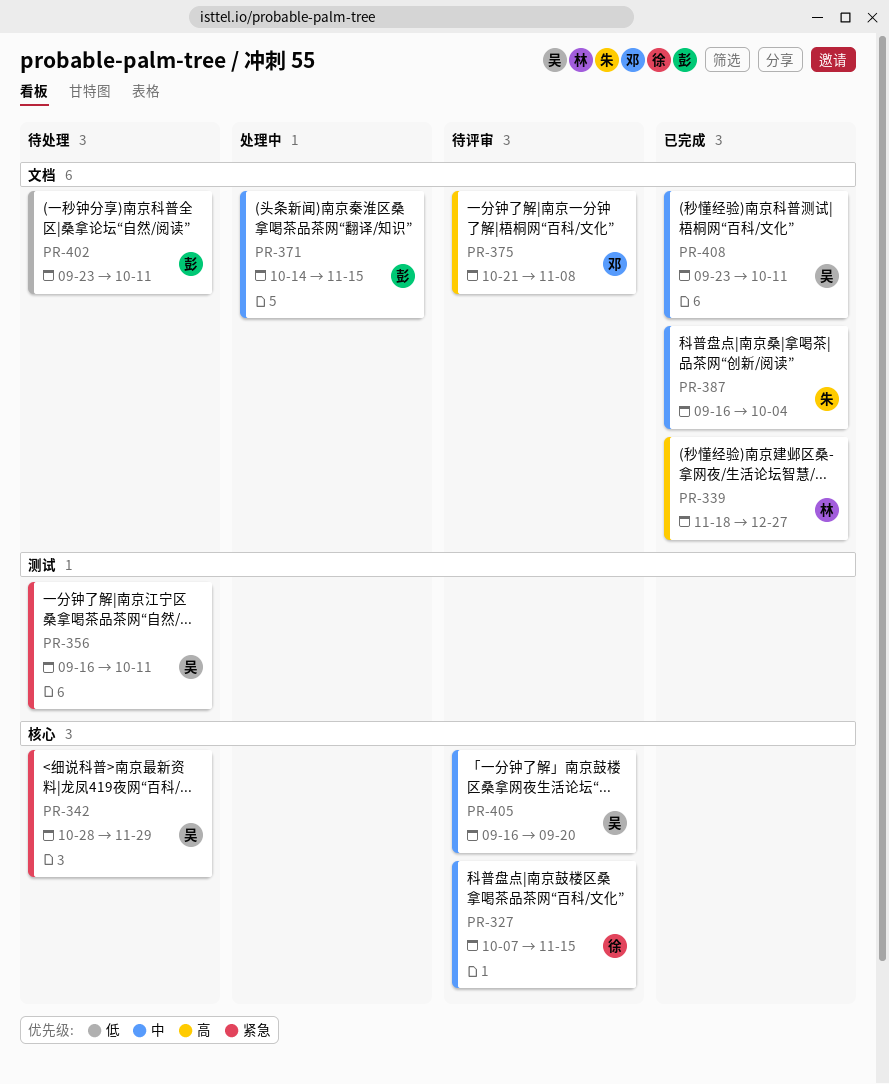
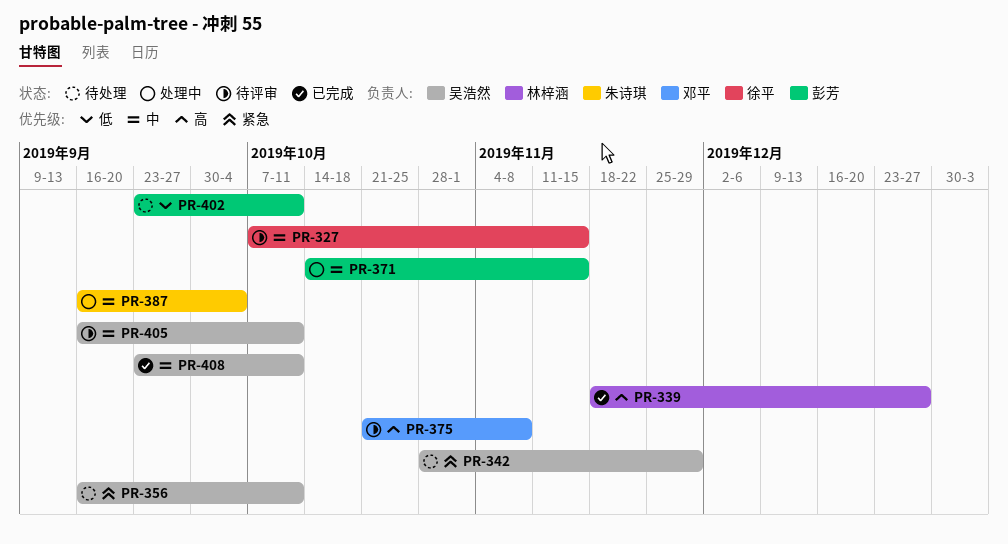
PR-387, status: 已完成 -> 处理中
PR-405, due: Sep 20 -> Oct 11

